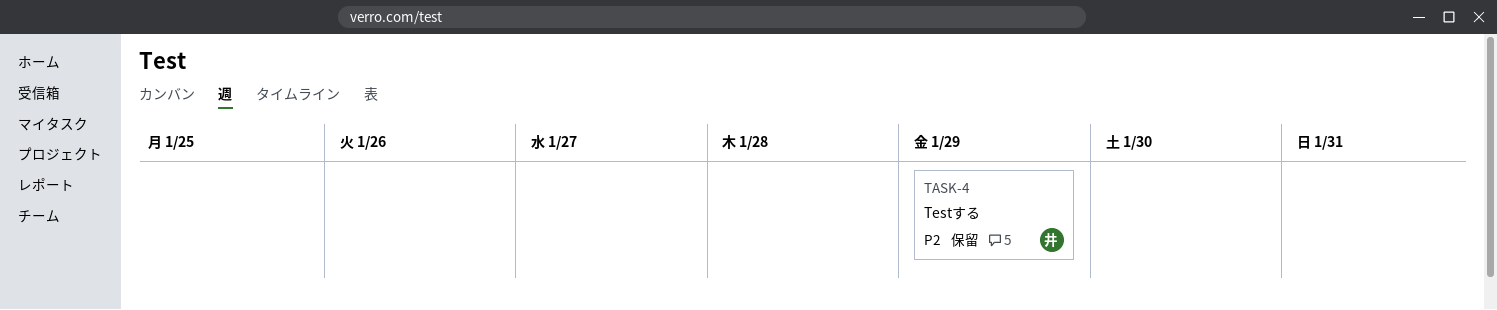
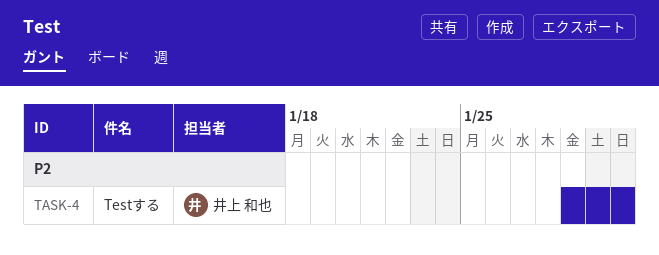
TASK-4, due: Jan 29 -> Jan 31

